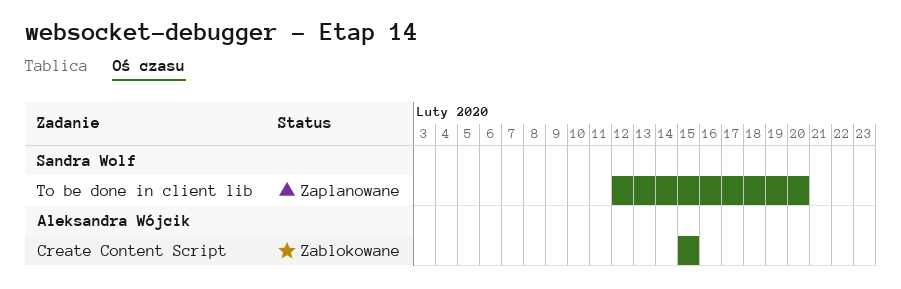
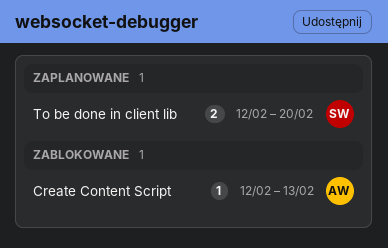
Create Content Script, start: Feb 15 -> Feb 12
Create Content Script, due: Feb 15 -> Feb 13

